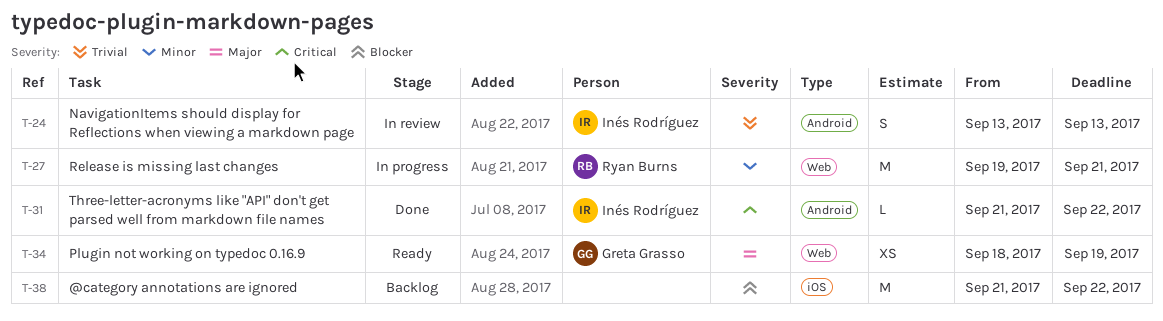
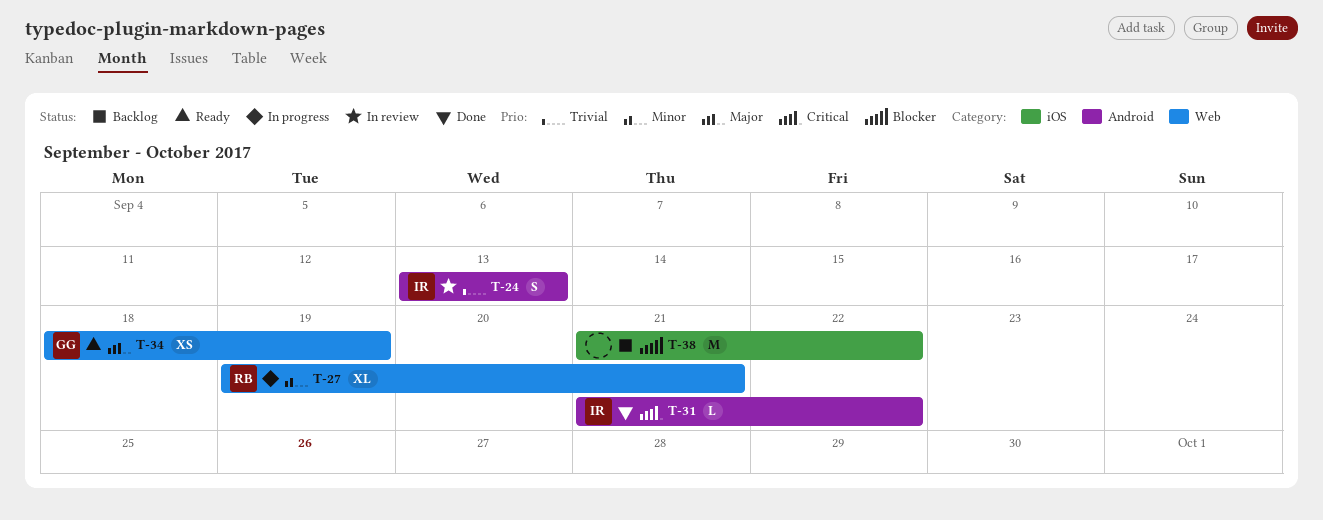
T-27, estimate: M -> XL

